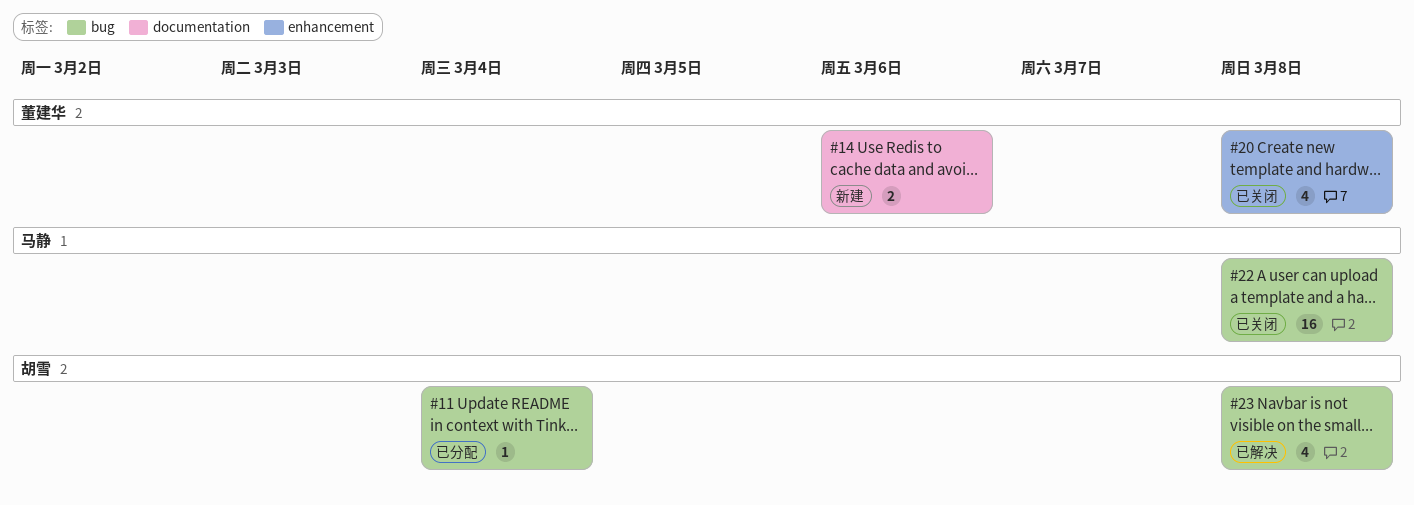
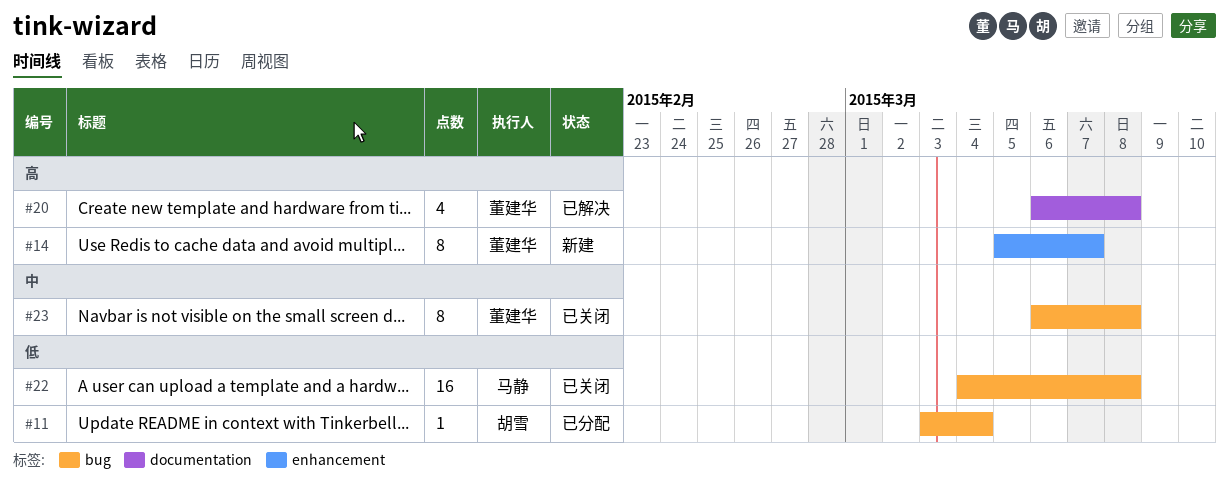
#14, label: documentation -> enhancement
#14, estimate: 2 -> 8
#14, due: Mar 6 -> Mar 7
#20, status: 已关闭 -> 已解决
#20, label: enhancement -> documentation
#23, status: 已解决 -> 已关闭
#23, owner: 胡雪 -> 董建华
#23, estimate: 4 -> 8

